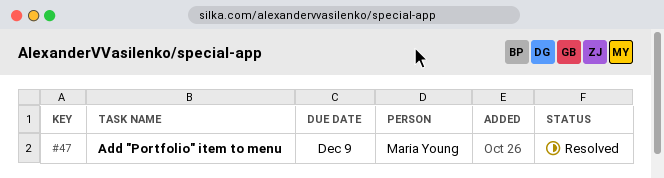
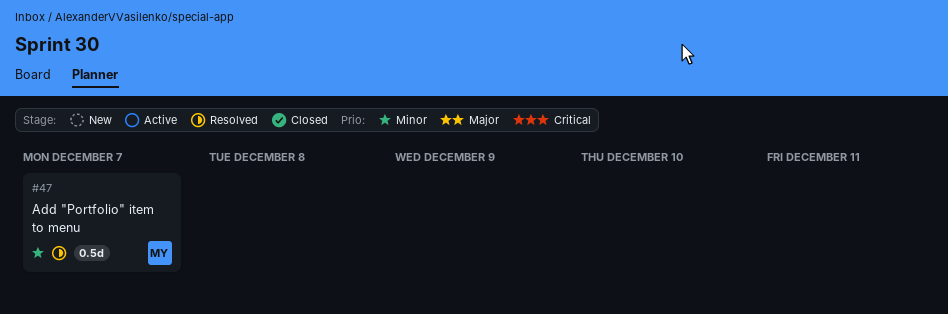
#47, due: Dec 9 -> Dec 7

